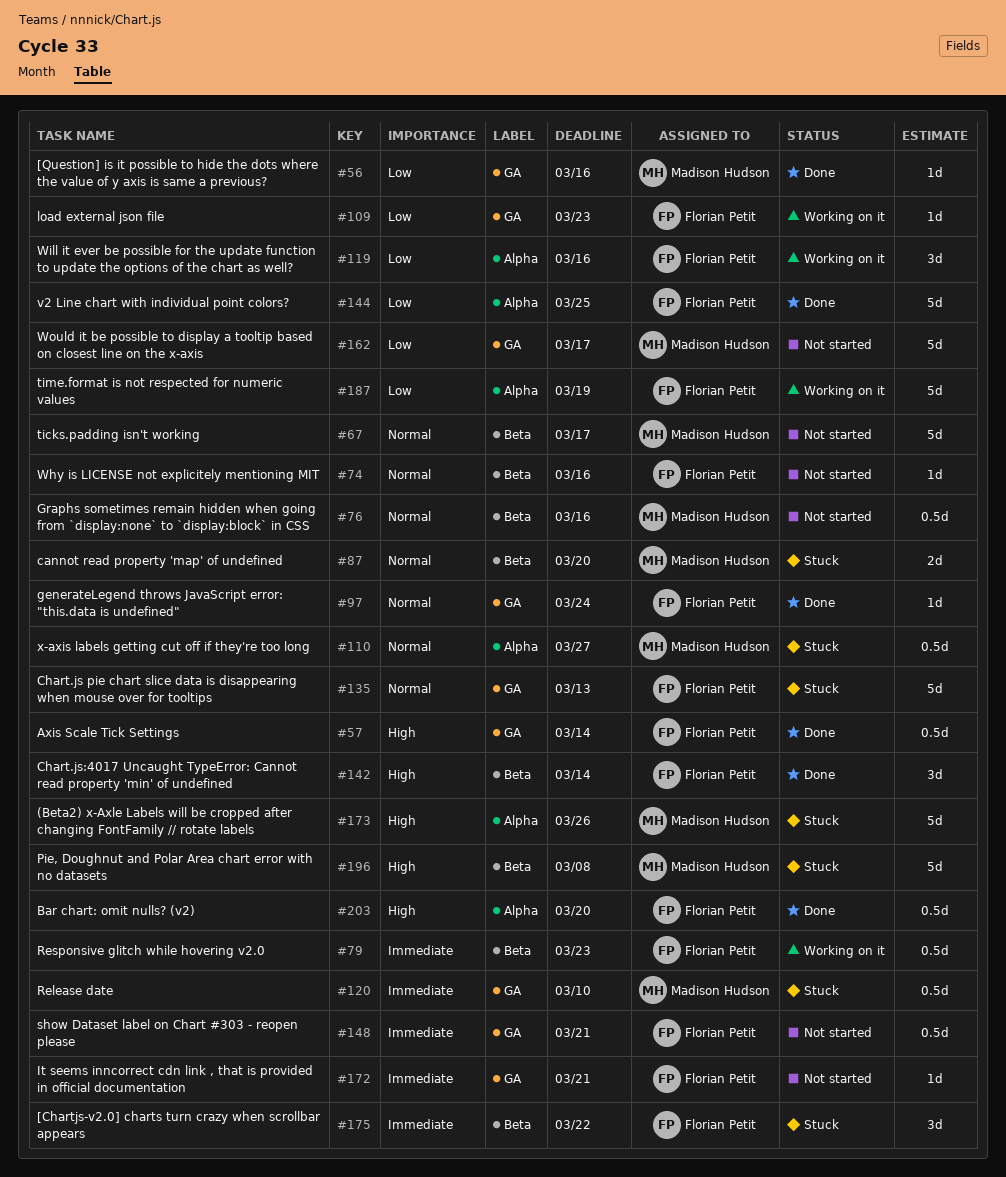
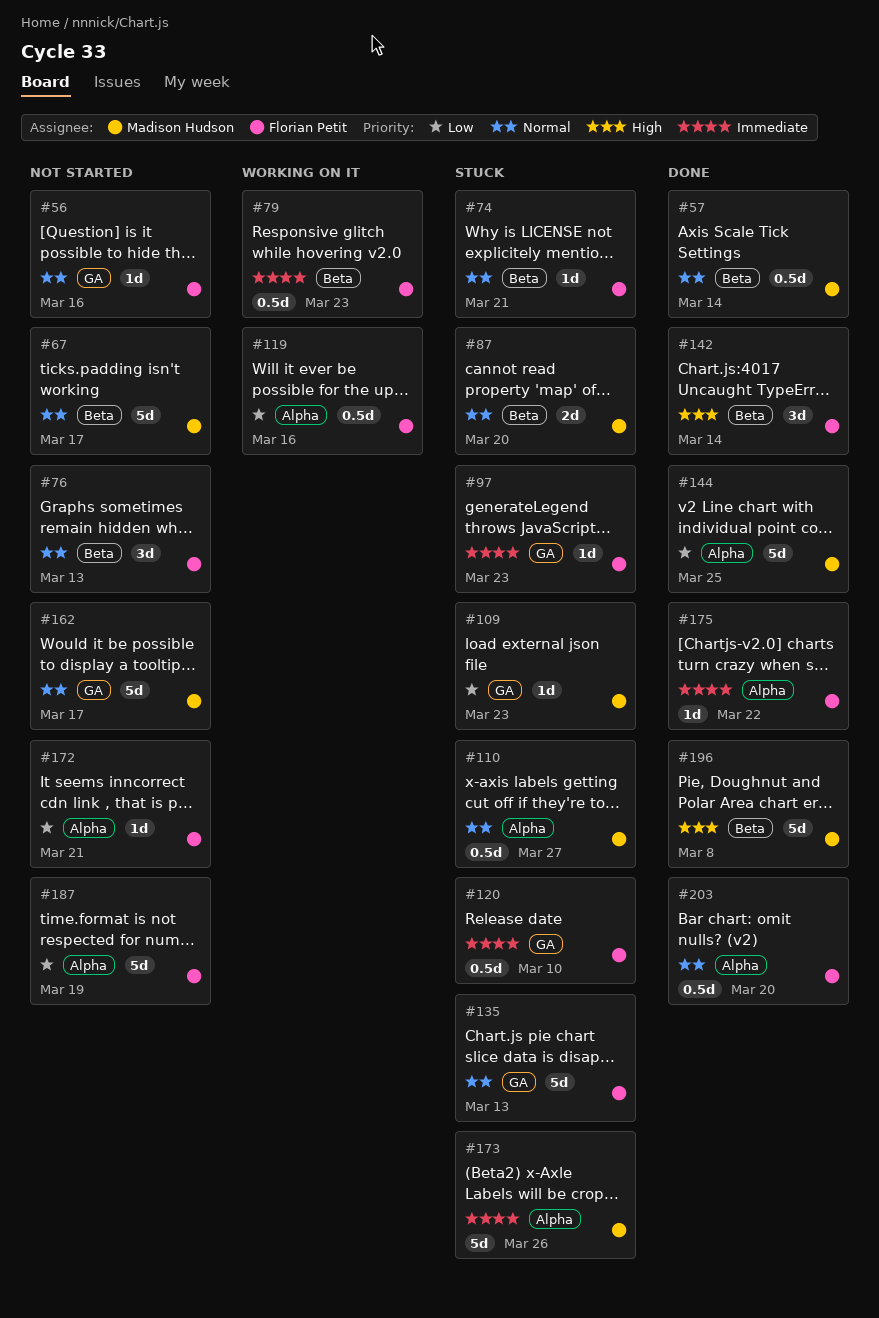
#56, status: Done -> Not started
#56, owner: Madison Hudson -> Florian Petit
#56, priority: Low -> Normal
#57, owner: Florian Petit -> Madison Hudson
#57, priority: High -> Normal
#57, label: GA -> Beta
#74, status: Not started -> Stuck
#74, due: Mar 16 -> Mar 21
#76, owner: Madison Hudson -> Florian Petit
#76, estimate: 0.5d -> 3d
#76, due: Mar 16 -> Mar 13
#97, status: Done -> Stuck
#97, priority: Normal -> Immediate
#97, due: Mar 24 -> Mar 23
#109, status: Working on it -> Stuck
#109, owner: Florian Petit -> Madison Hudson
#119, estimate: 3d -> 0.5d
#120, owner: Madison Hudson -> Florian Petit
#144, owner: Florian Petit -> Madison Hudson
#148: present -> none
#162, priority: Low -> Normal
#172, priority: Immediate -> Low
#172, label: GA -> Alpha
#173, priority: High -> Immediate
#175, status: Stuck -> Done
#175, label: Beta -> Alpha
#175, estimate: 3d -> 1d
#187, status: Working on it -> Not started
#196, status: Stuck -> Done
#203, priority: High -> Normal

